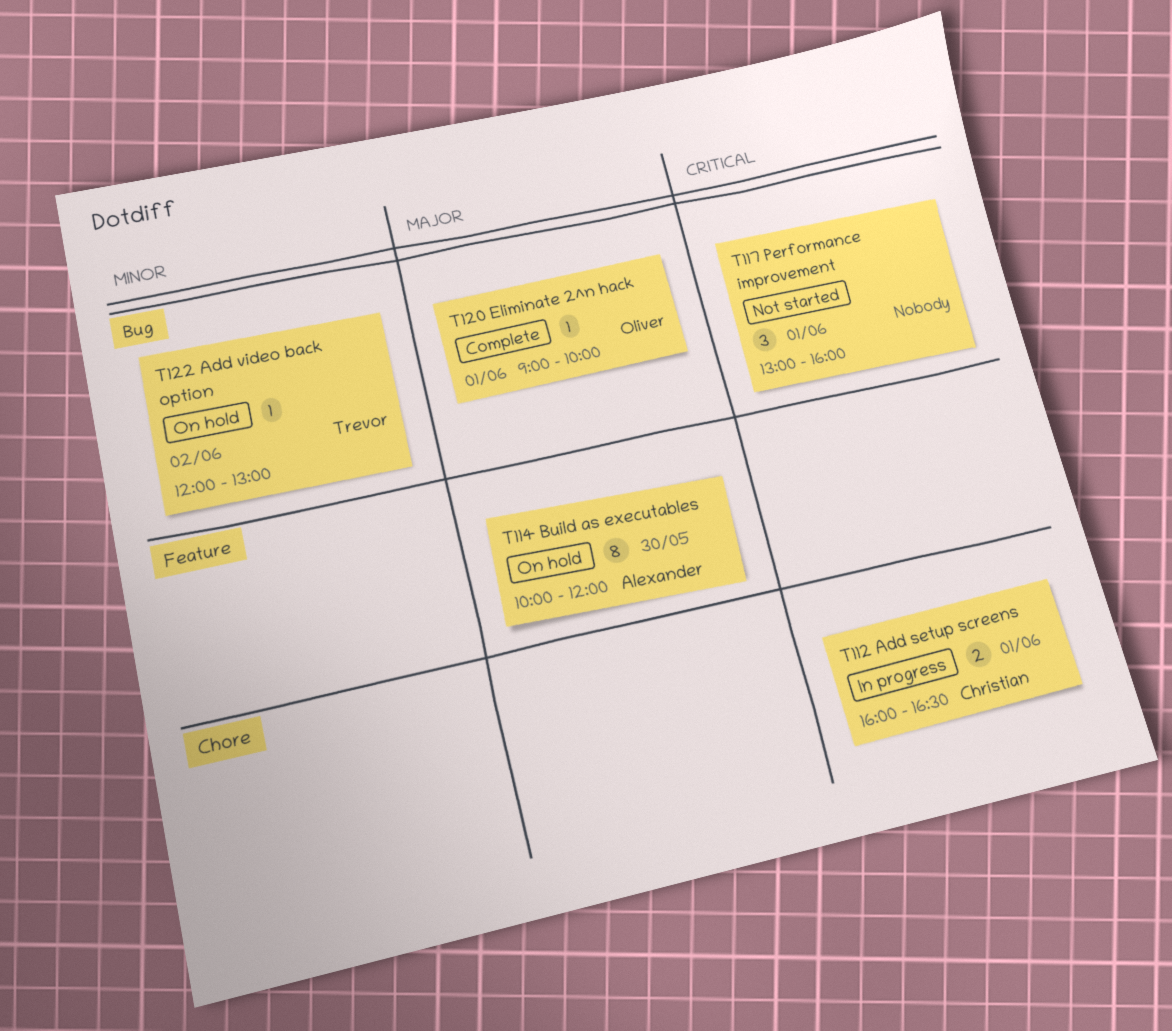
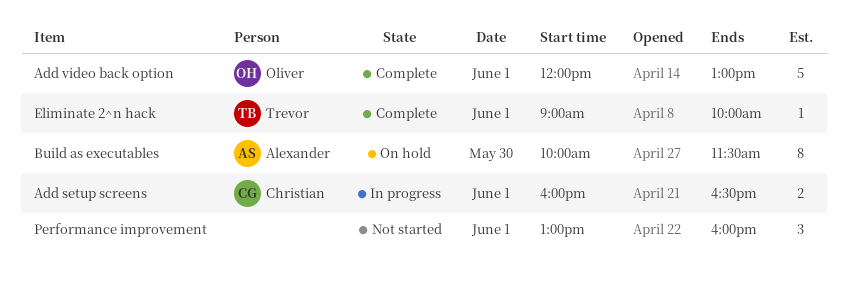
Add video back option, status: On hold -> Complete
Add video back option, owner: Trevor -> Oliver
Add video back option, estimate: 1 -> 5
Add video back option, day: Jun 2 -> Jun 1
Build as executables, ends: 12:00 -> 11:30
Eliminate 2^n hack, owner: Oliver -> Trevor

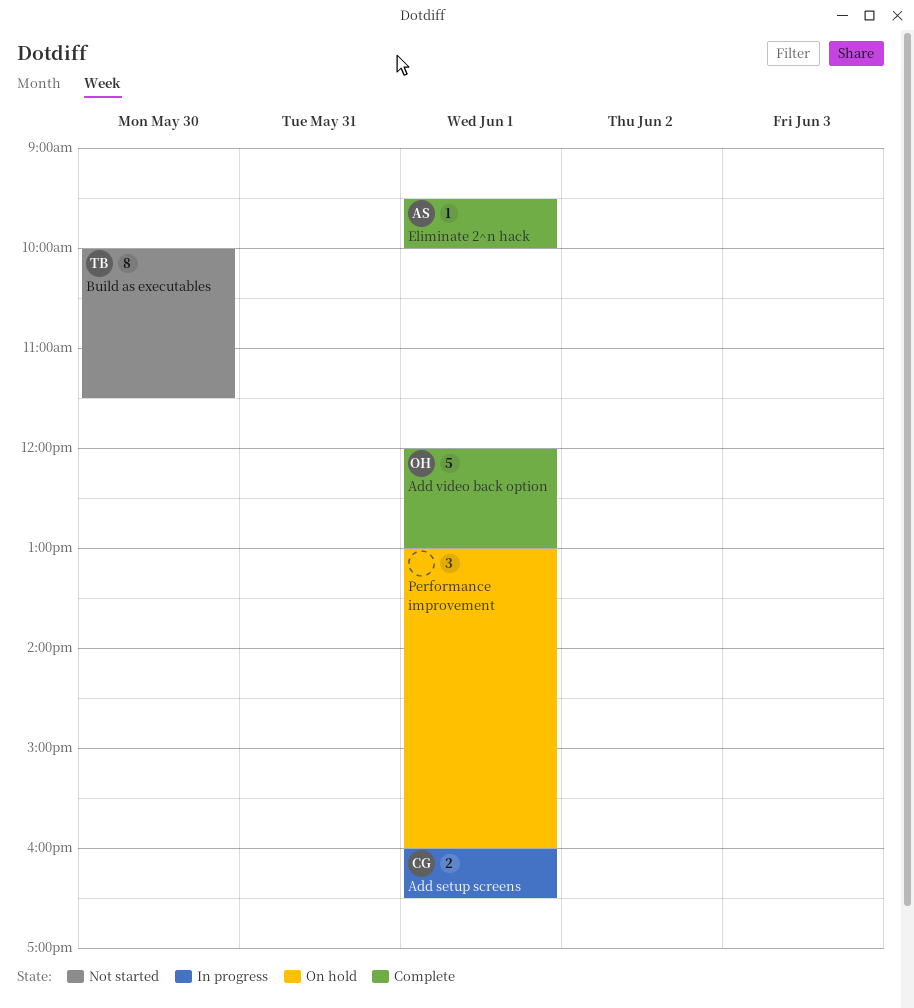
Build as executables, status: On hold -> Not started
Build as executables, owner: Alexander -> Trevor
Eliminate 2^n hack, owner: Trevor -> Alexander
Eliminate 2^n hack, begins: 09:00 -> 09:30
Performance improvement, status: Not started -> On hold

